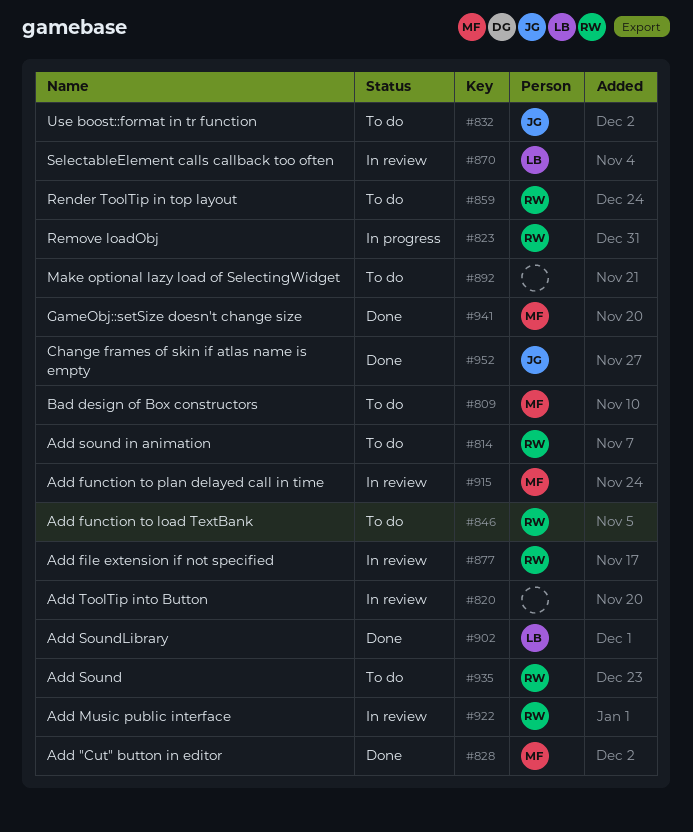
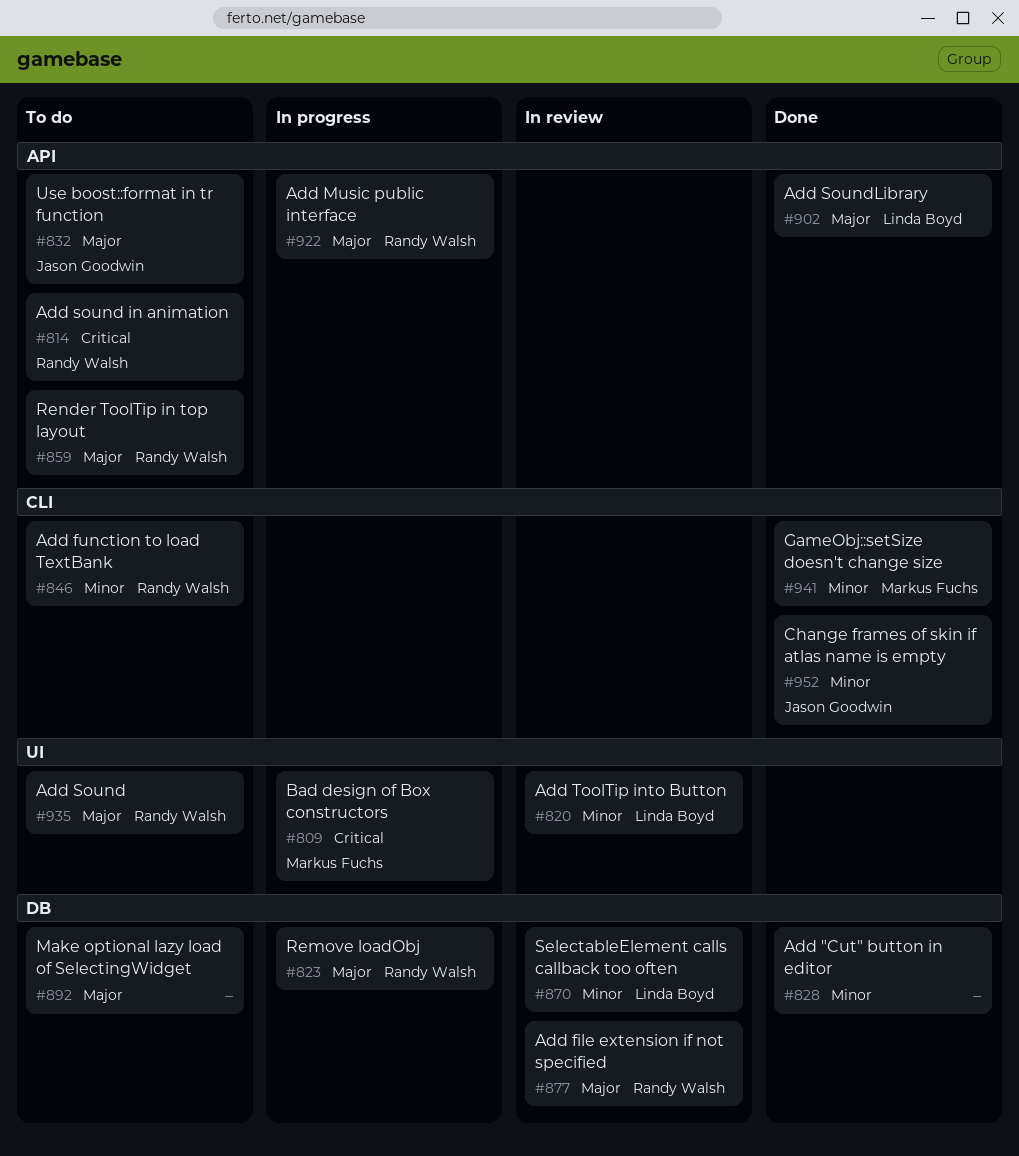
#809, status: To do -> In progress
#820, owner: none -> Linda Boyd
#828, owner: Markus Fuchs -> none
#915: present -> none
#922, status: In review -> In progress

